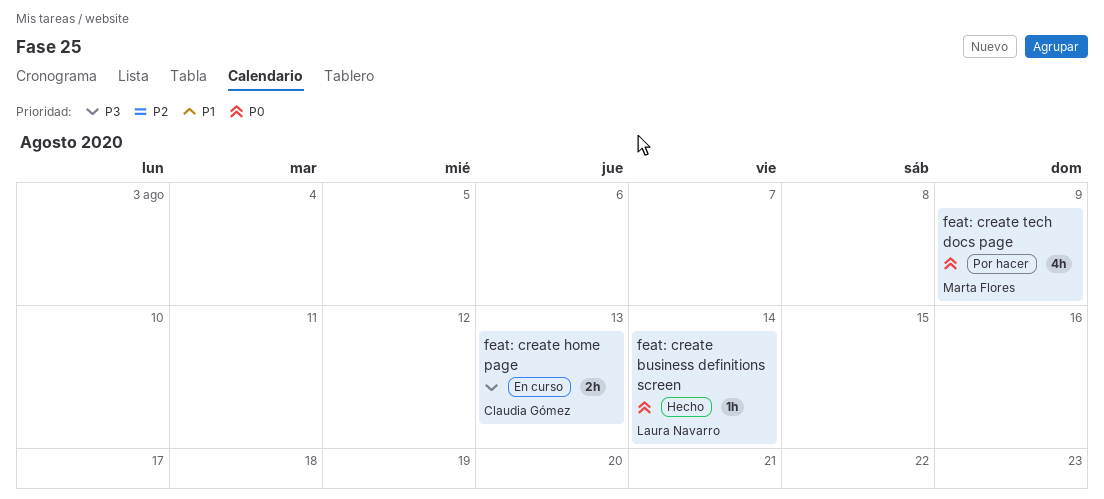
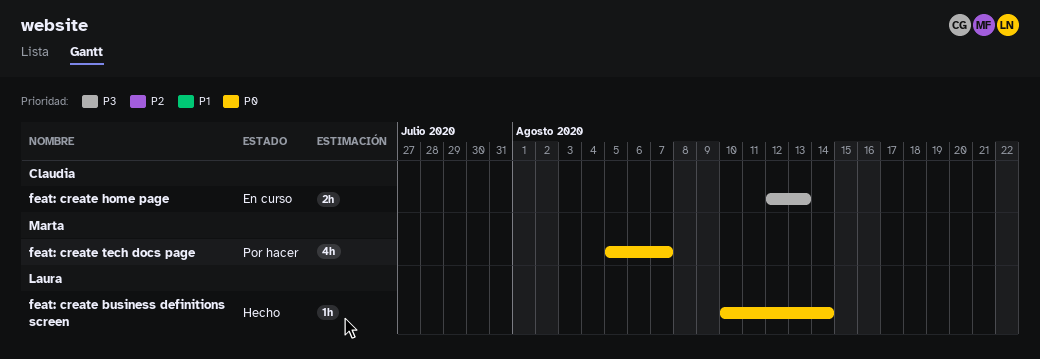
feat: create tech docs page, due: Aug 9 -> Aug 7

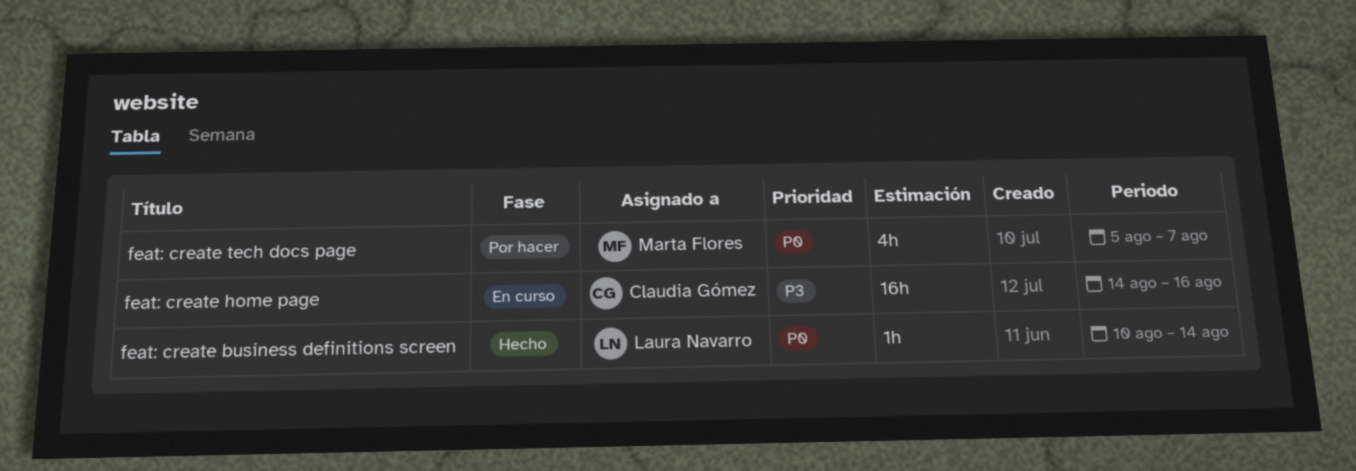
feat: create home page, estimate: 2h -> 16h
feat: create home page, start: Aug 12 -> Aug 14
feat: create home page, due: Aug 13 -> Aug 16

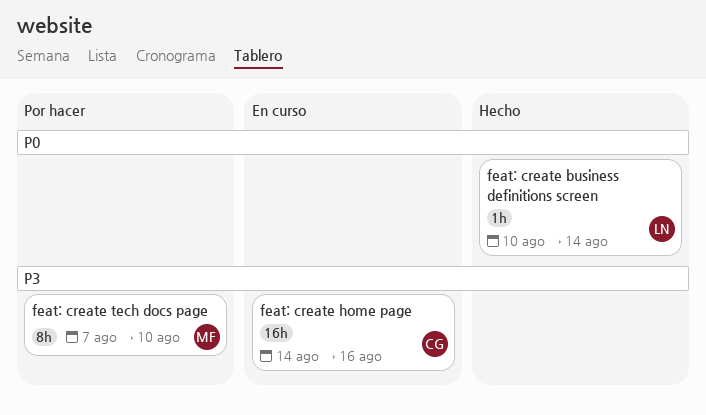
feat: create tech docs page, priority: P0 -> P3
feat: create tech docs page, estimate: 4h -> 8h
feat: create tech docs page, start: Aug 5 -> Aug 7
feat: create tech docs page, due: Aug 7 -> Aug 10

